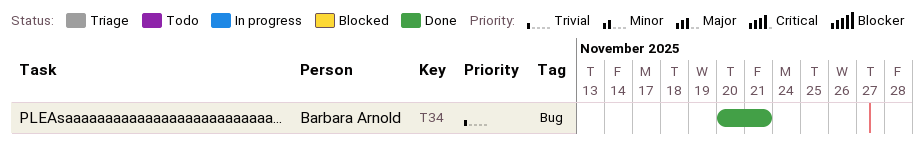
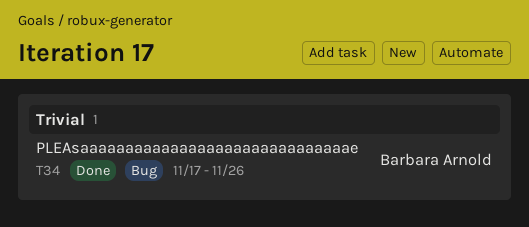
T34, start: Nov 20 -> Nov 17
T34, due: Nov 21 -> Nov 26

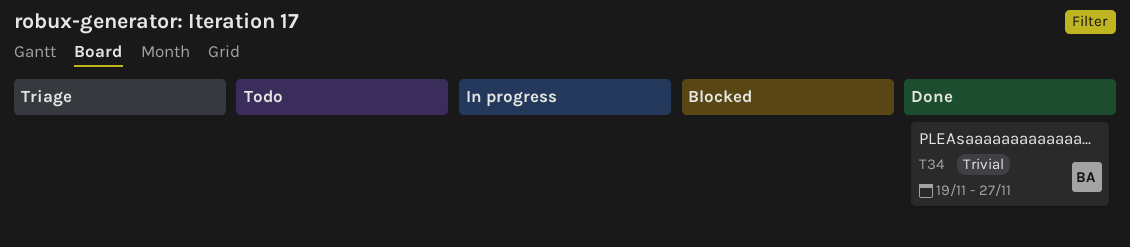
T34, start: Nov 17 -> Nov 19
T34, due: Nov 26 -> Nov 27

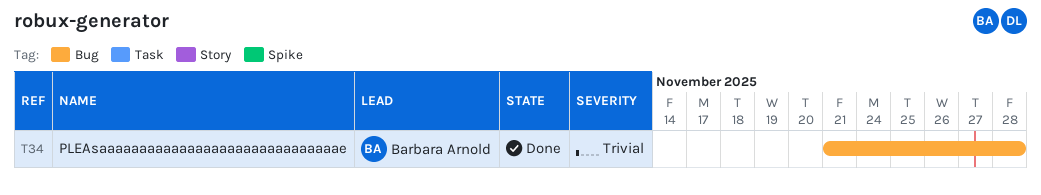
T34, start: Nov 19 -> Nov 21
T34, due: Nov 27 -> Nov 28

